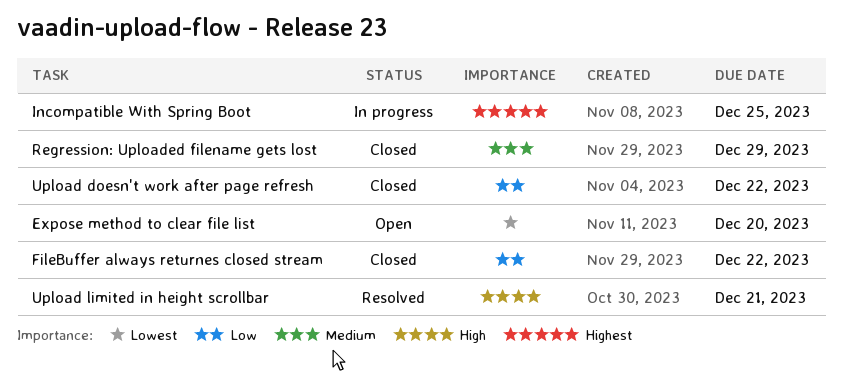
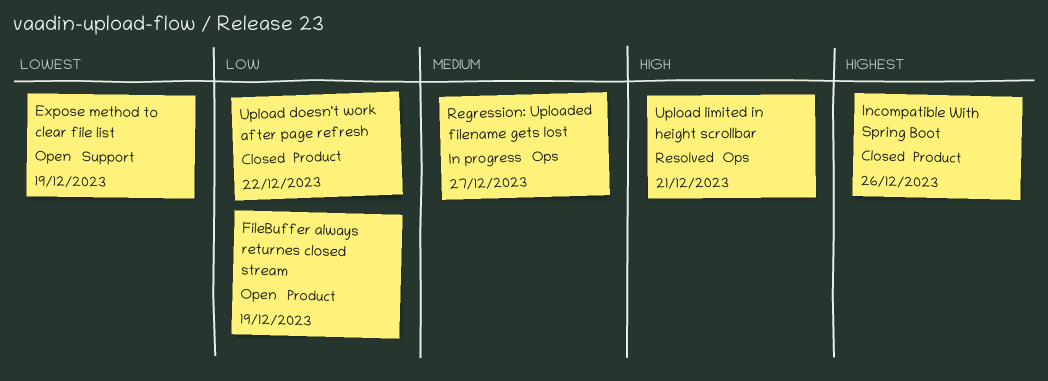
Expose method to clear file list, due: Dec 20 -> Dec 19
FileBuffer always returnes closed stream, status: Closed -> Open
FileBuffer always returnes closed stream, due: Dec 22 -> Dec 19
Incompatible With Spring Boot, status: In progress -> Closed
Incompatible With Spring Boot, due: Dec 25 -> Dec 26
Regression: Uploaded filename gets lost, status: Closed -> In progress
Regression: Uploaded filename gets lost, due: Dec 29 -> Dec 27

